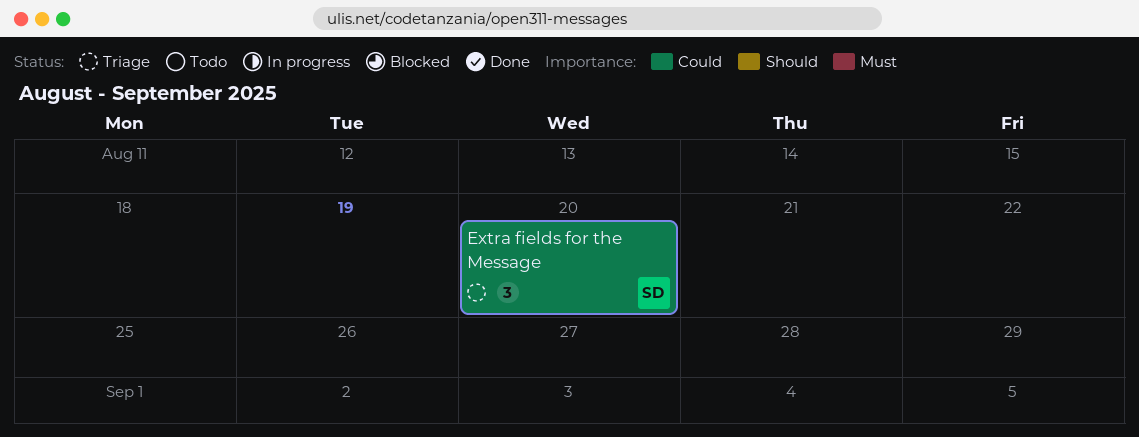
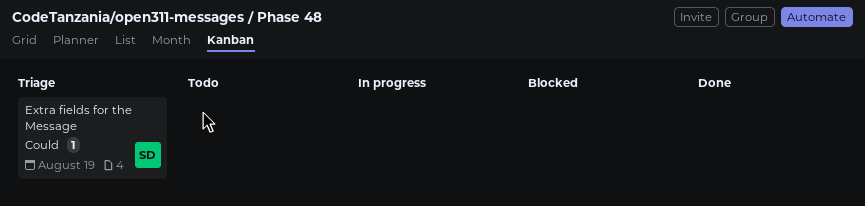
Extra fields for the Message, estimate: 3 -> 1
Extra fields for the Message, due: Aug 20 -> Aug 19

